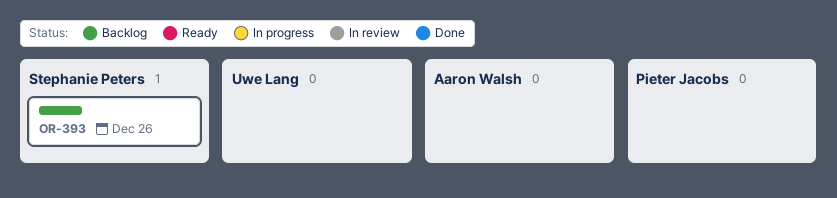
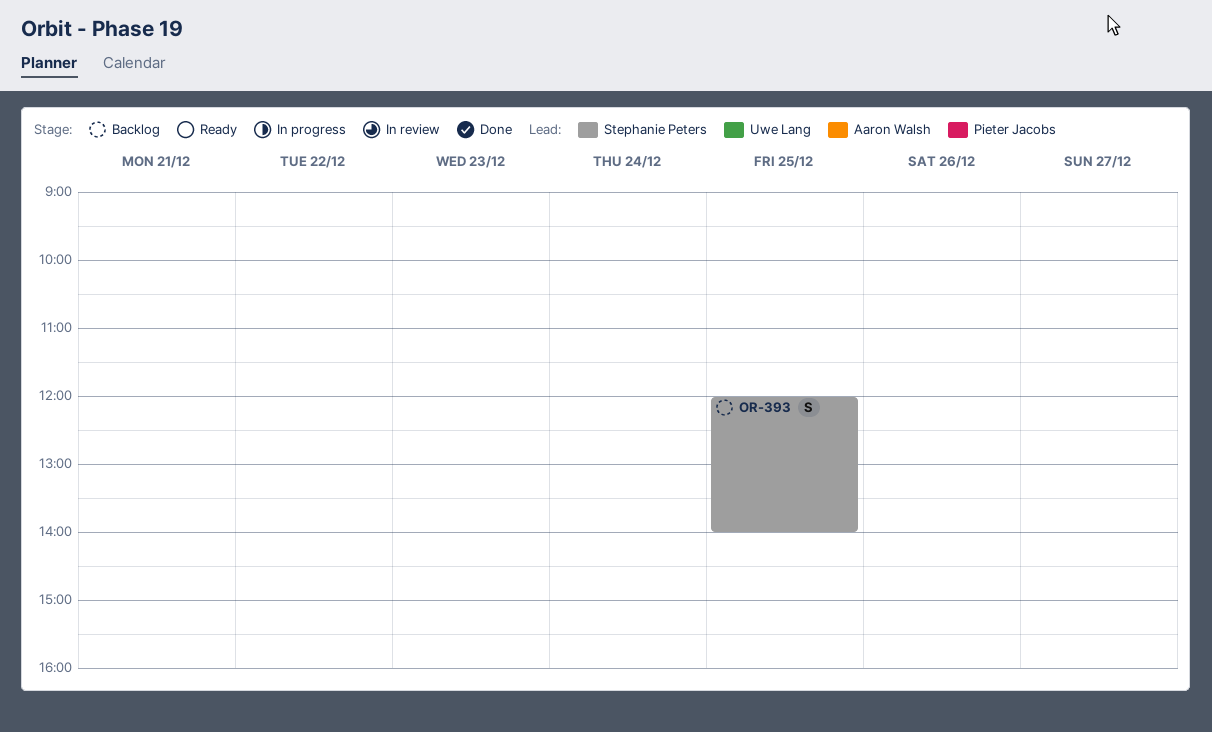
OR-393, day: Dec 26 -> Dec 25

